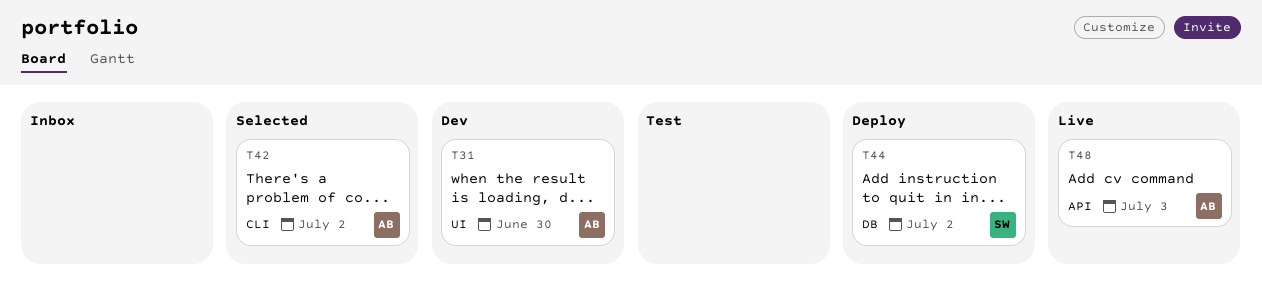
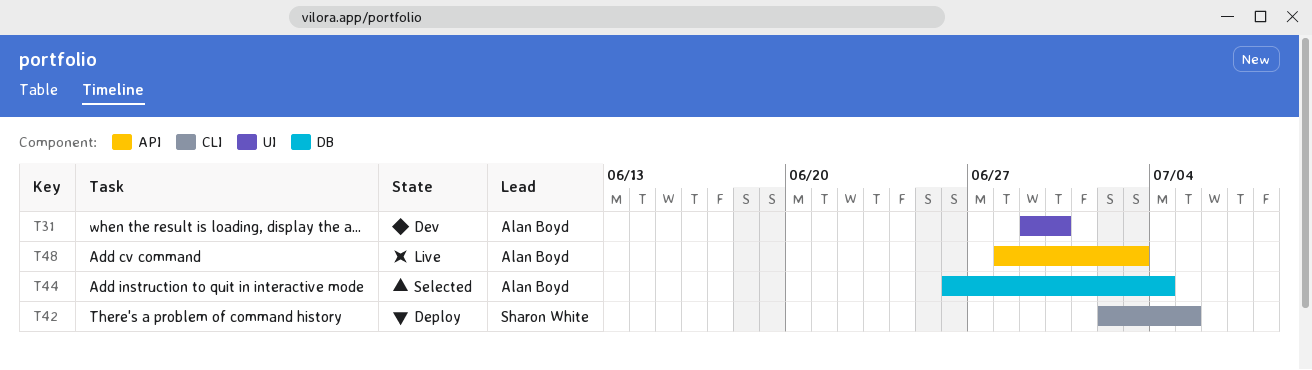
T42, status: Selected -> Deploy
T42, owner: Alan Boyd -> Sharon White
T42, due: Jul 2 -> Jul 5
T44, status: Deploy -> Selected
T44, owner: Sharon White -> Alan Boyd
T44, due: Jul 2 -> Jul 4

